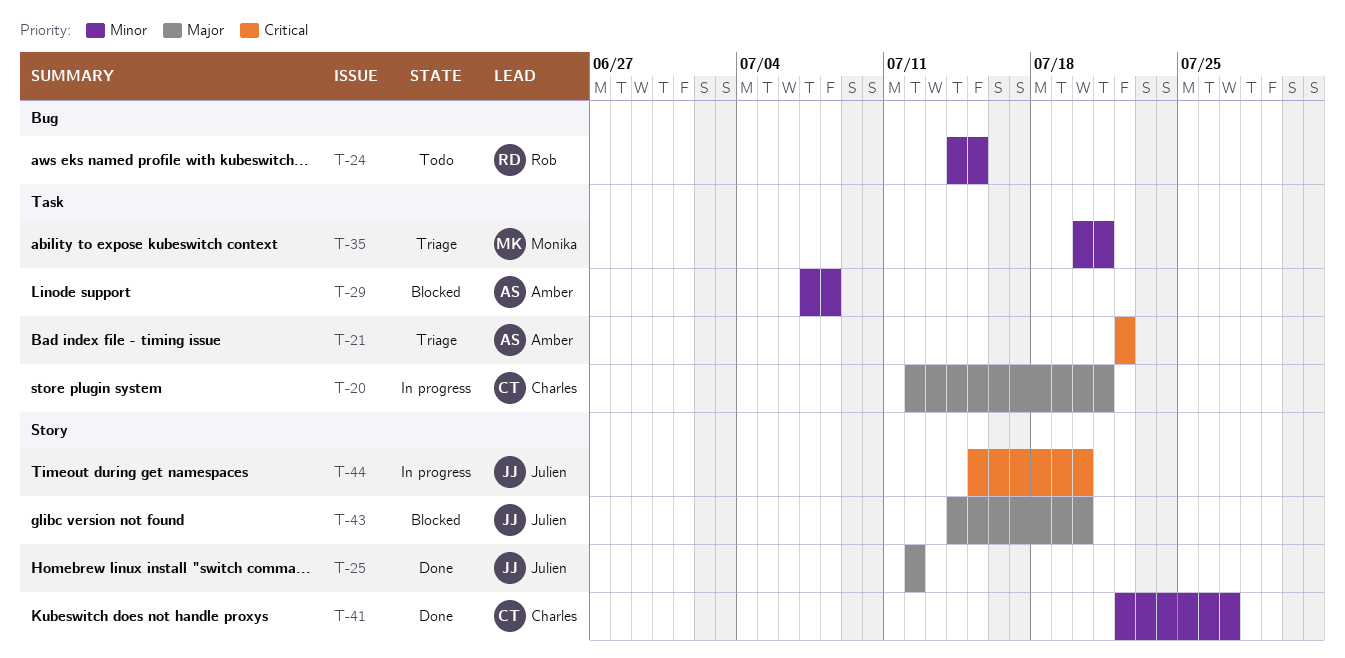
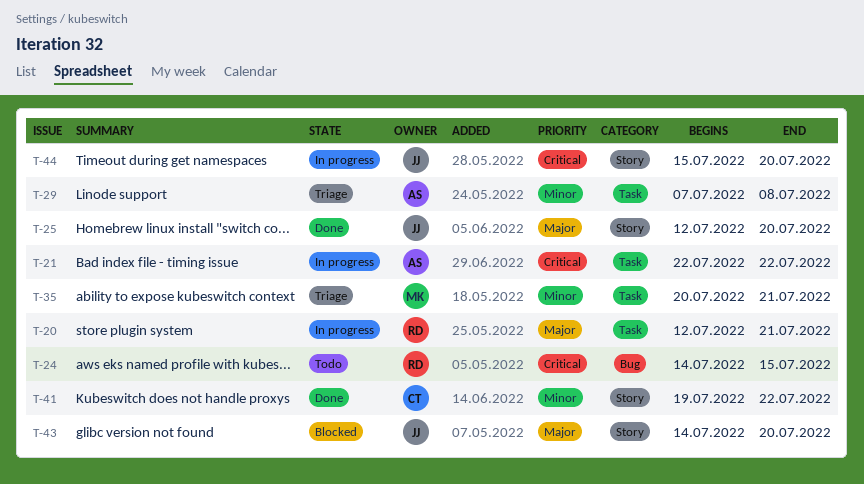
T-20, owner: Charles -> Rob
T-21, status: Triage -> In progress
T-24, priority: Minor -> Critical
T-25, due: Jul 12 -> Jul 20
T-29, status: Blocked -> Triage
T-41, start: Jul 22 -> Jul 19
T-41, due: Jul 27 -> Jul 22

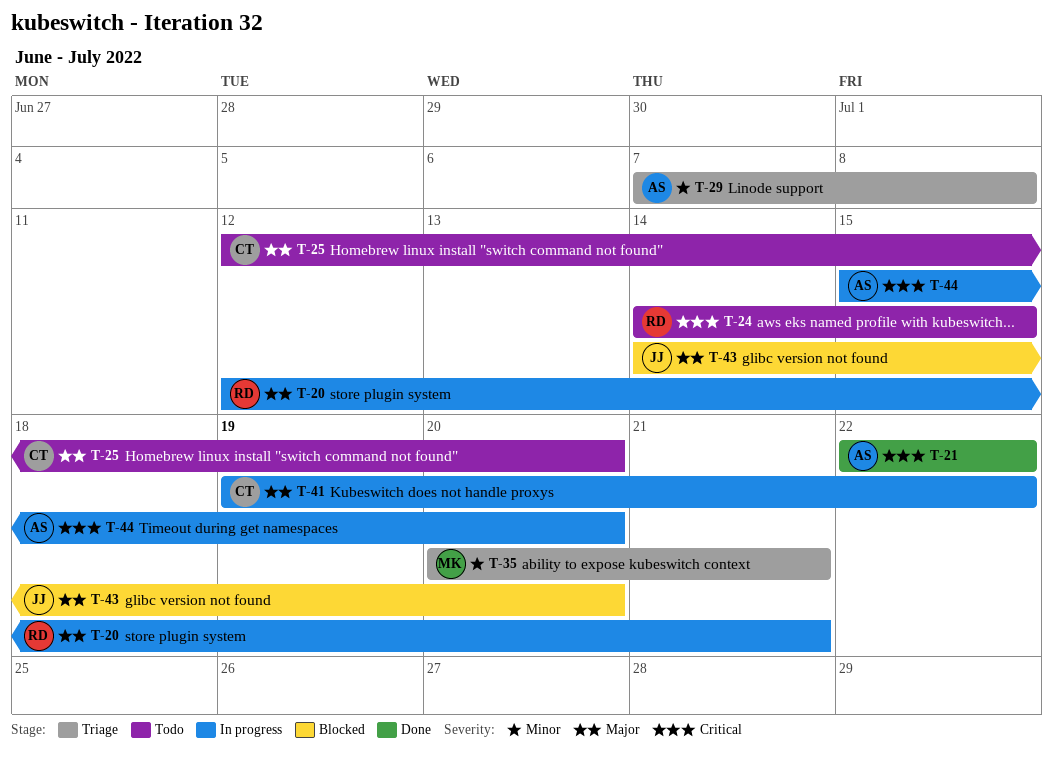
T-21, status: In progress -> Done
T-25, status: Done -> Todo
T-25, owner: JJ -> CT
T-41, status: Done -> In progress
T-41, priority: Minor -> Major
T-44, owner: JJ -> AS

